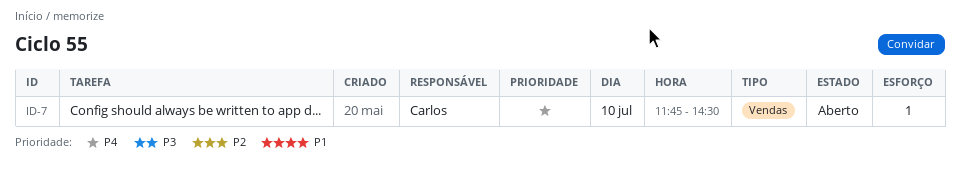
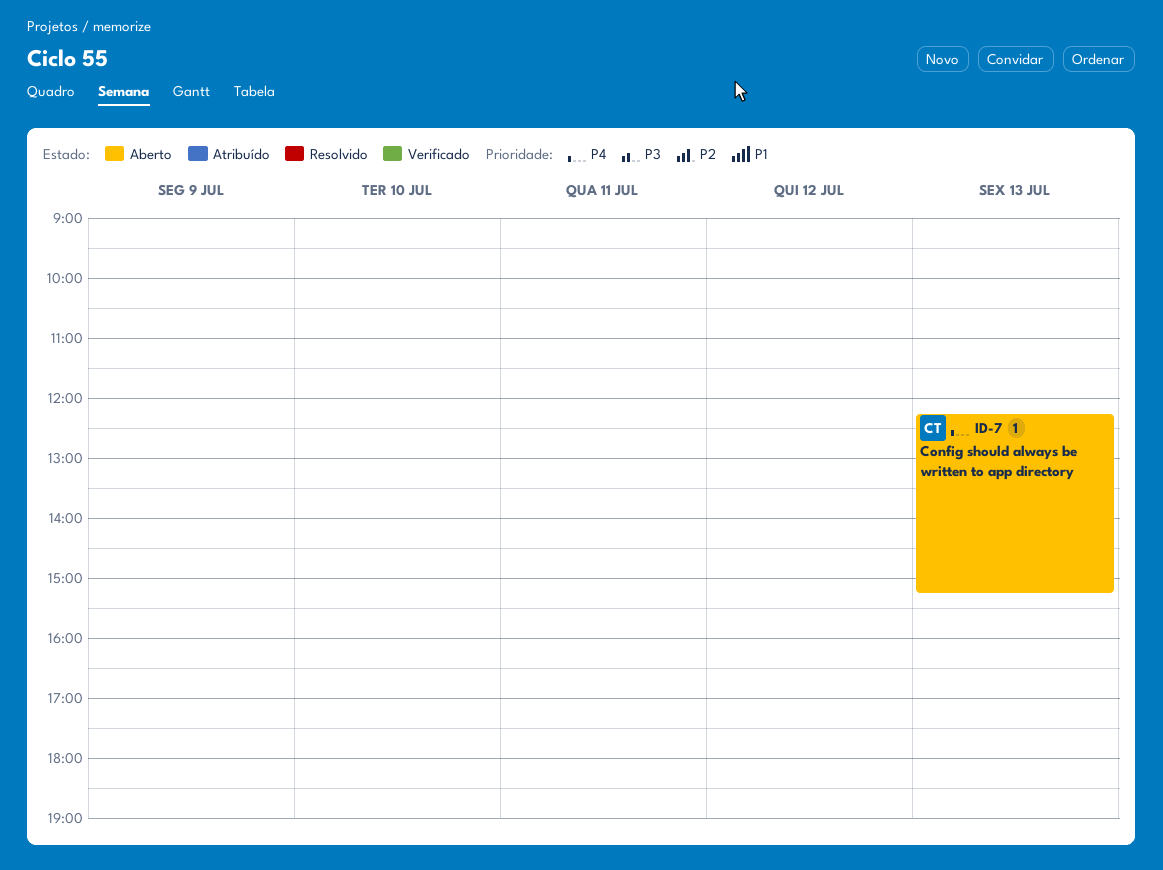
ID-7, day: Jul 10 -> Jul 13
ID-7, begins: 11:45 -> 12:15
ID-7, ends: 14:30 -> 15:15

